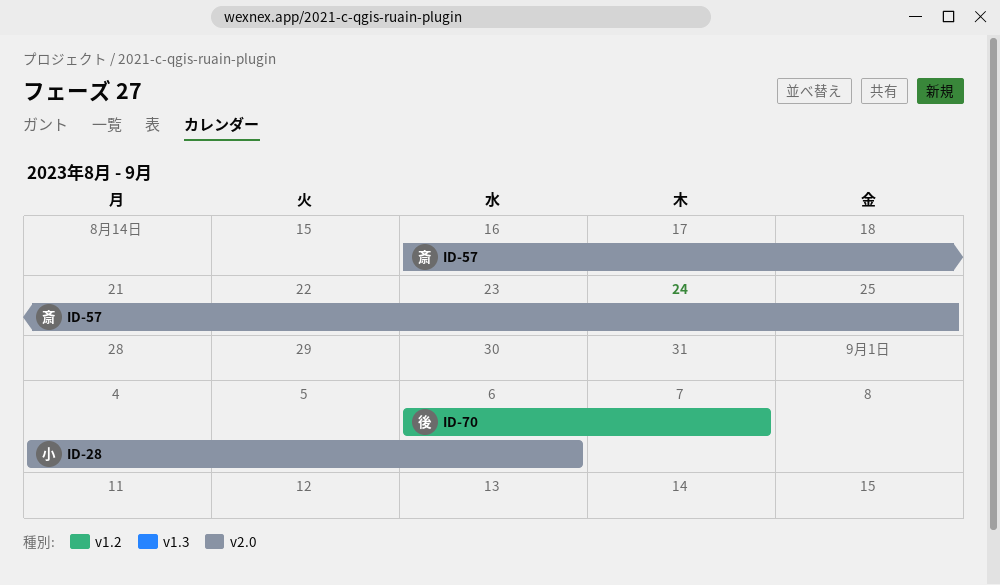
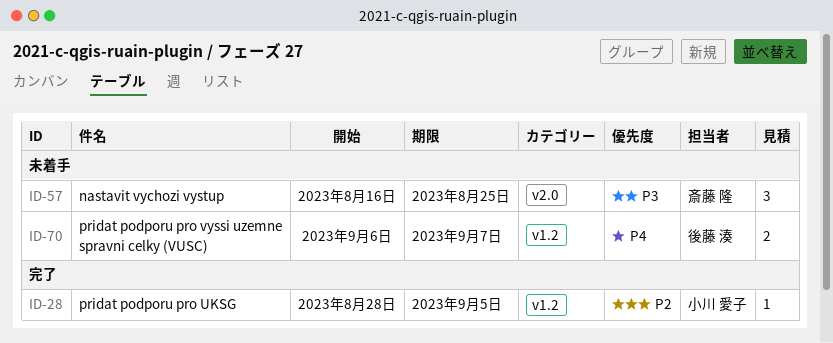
ID-28, label: v2.0 -> v1.2
ID-28, start: Sep 4 -> Aug 28
ID-28, due: Sep 6 -> Sep 5

